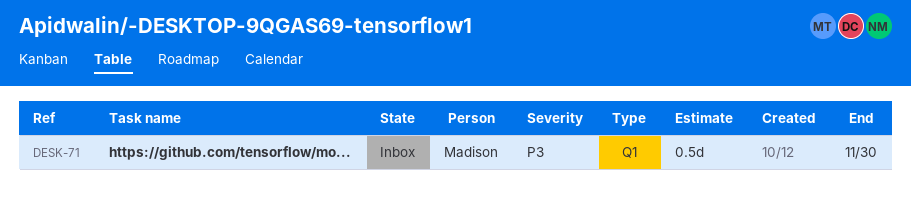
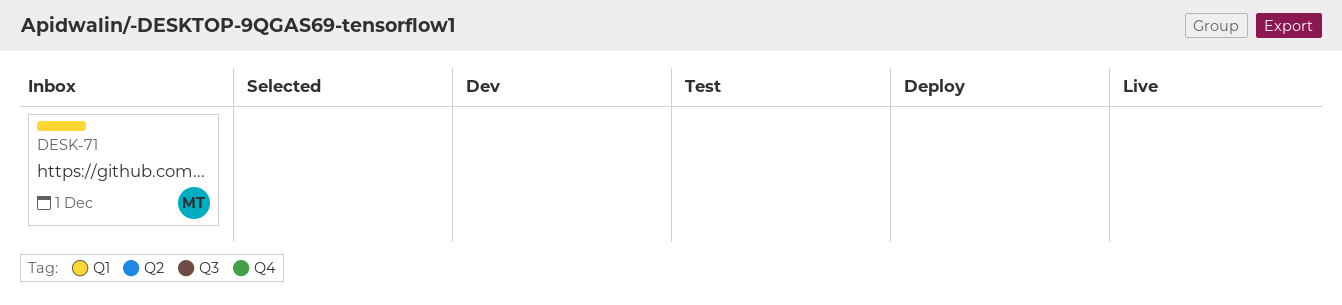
DESK-71, due: Nov 30 -> Dec 1

